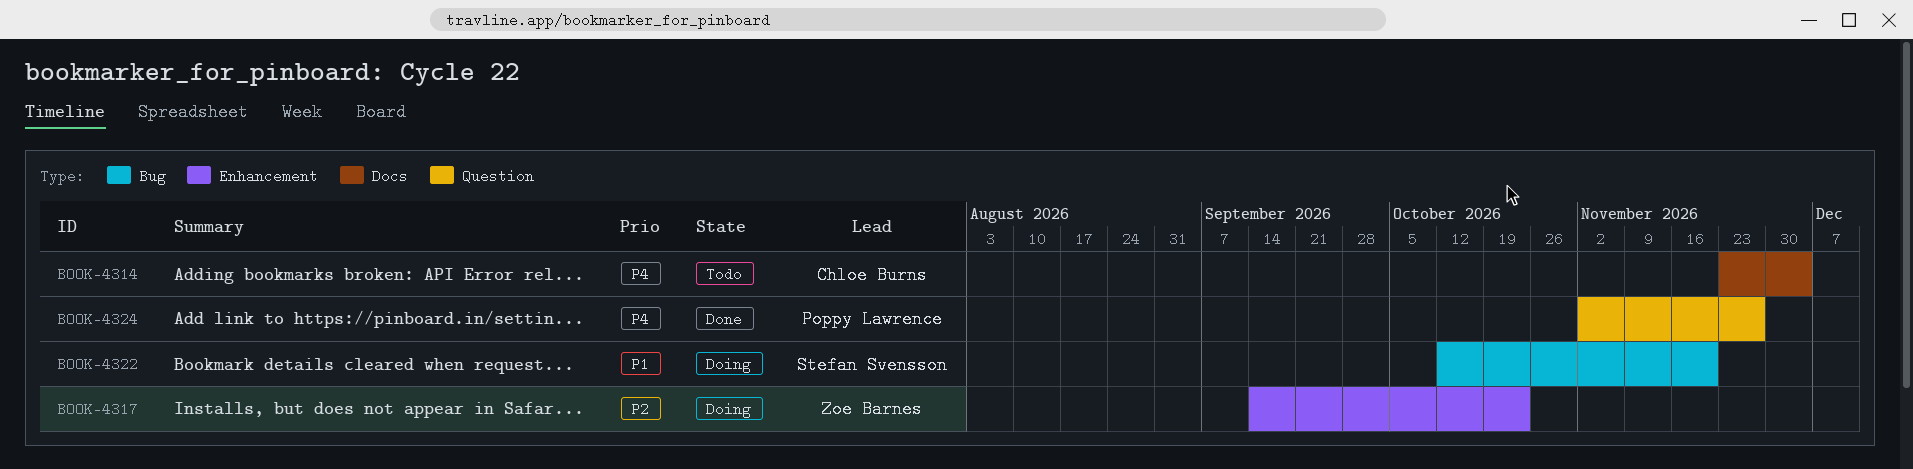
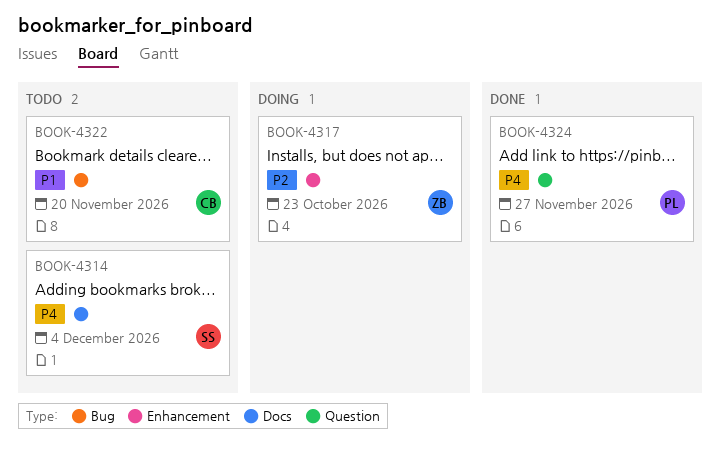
BOOK-4314, owner: Chloe Burns -> Stefan Svensson
BOOK-4322, status: Doing -> Todo
BOOK-4322, owner: Stefan Svensson -> Chloe Burns

